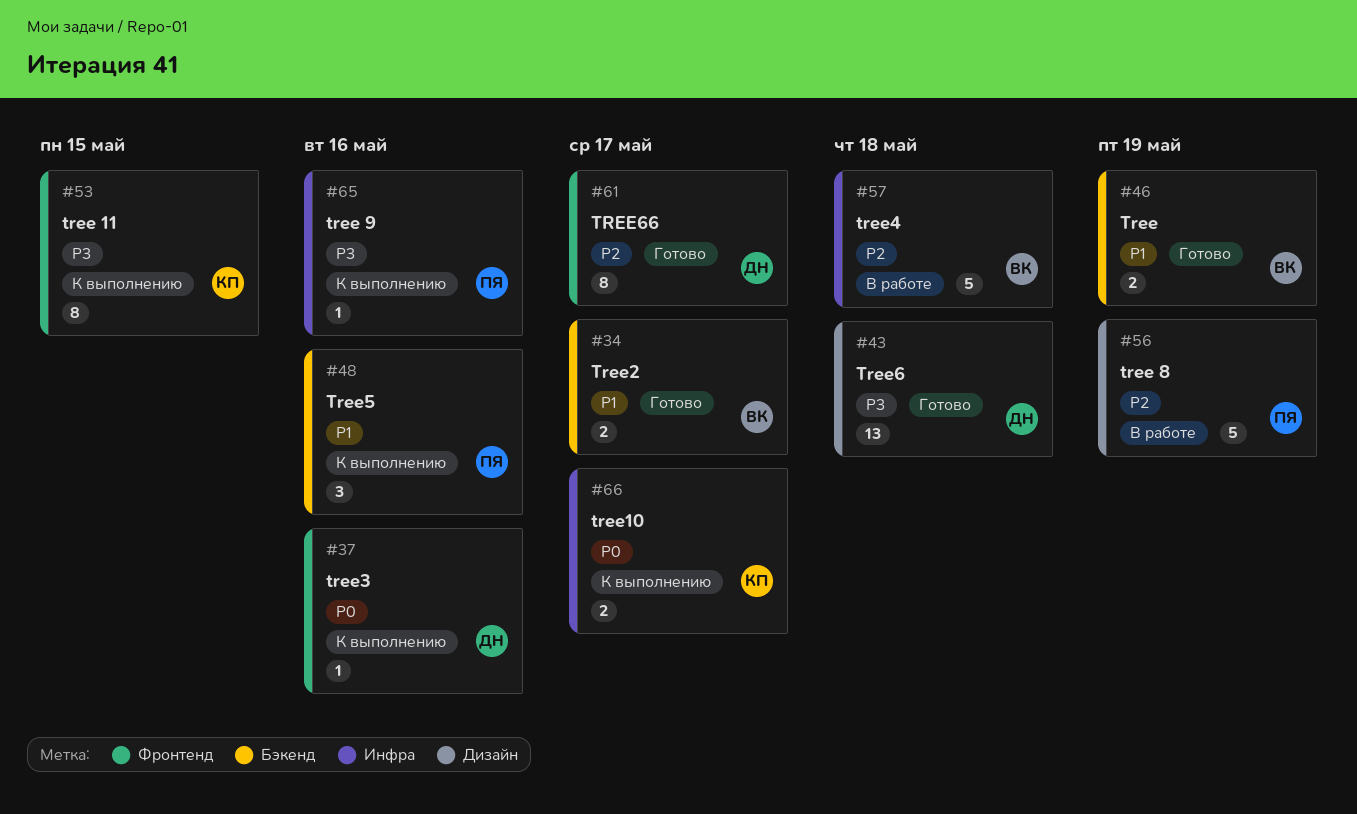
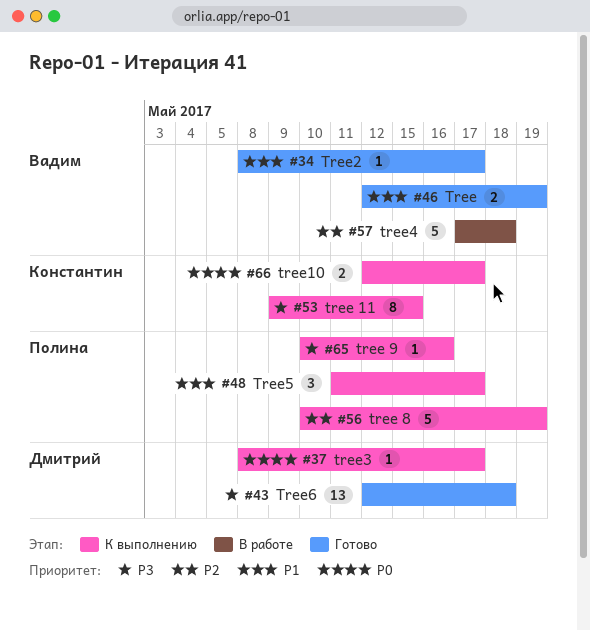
#34, estimate: 2 -> 1
#37, due: May 16 -> May 17
#48, due: May 16 -> May 17
#56, status: В работе -> К выполнению
#61: present -> none

